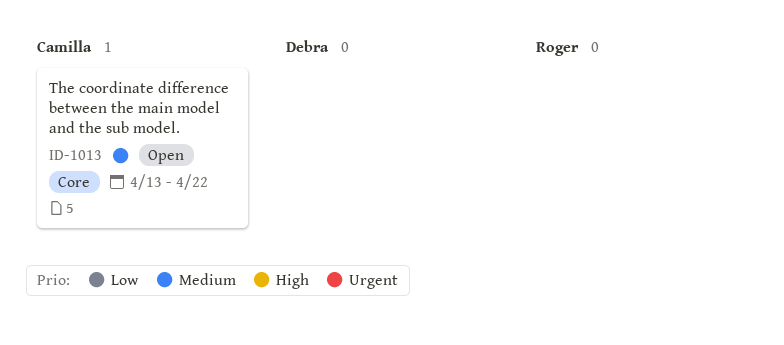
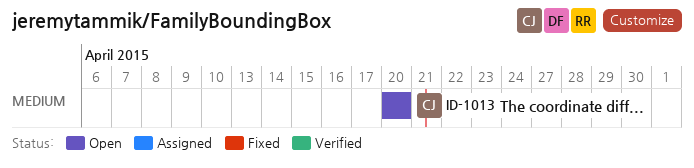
ID-1013, start: Apr 13 -> Apr 20
ID-1013, due: Apr 22 -> Apr 20

